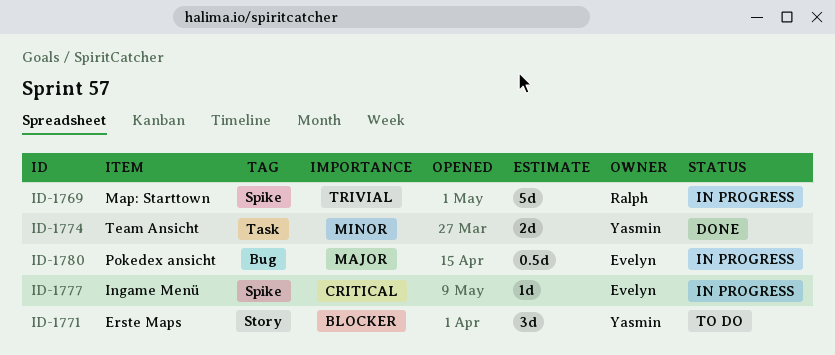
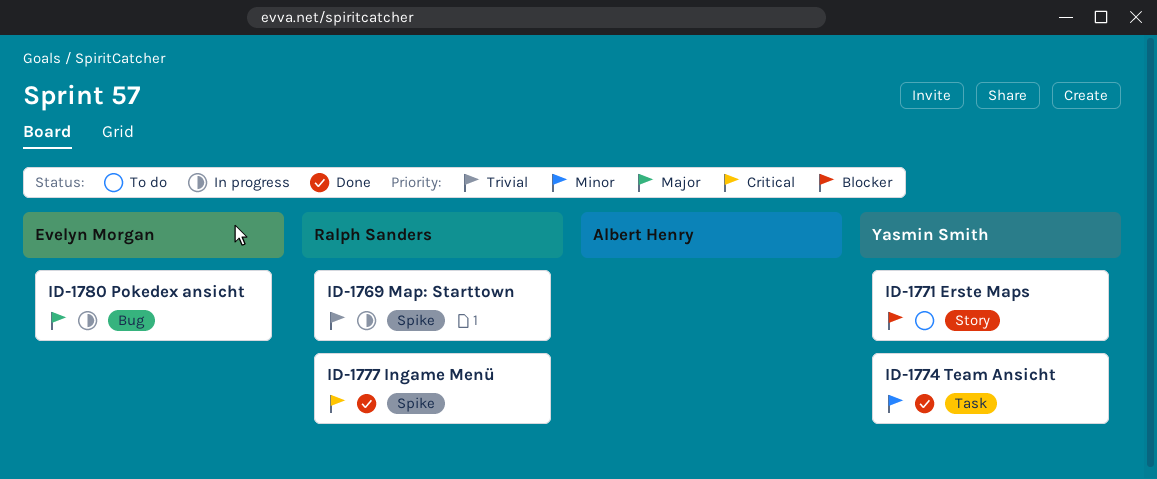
ID-1777, status: In progress -> Done
ID-1777, owner: Evelyn Morgan -> Ralph Sanders

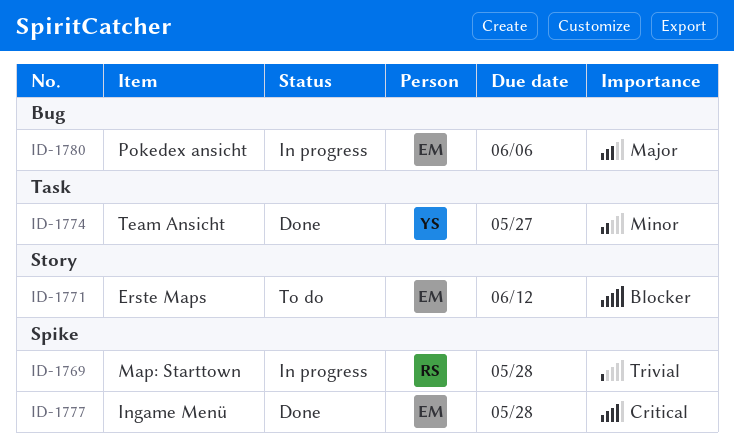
ID-1771, owner: Yasmin Smith -> Evelyn Morgan
ID-1777, owner: Ralph Sanders -> Evelyn Morgan

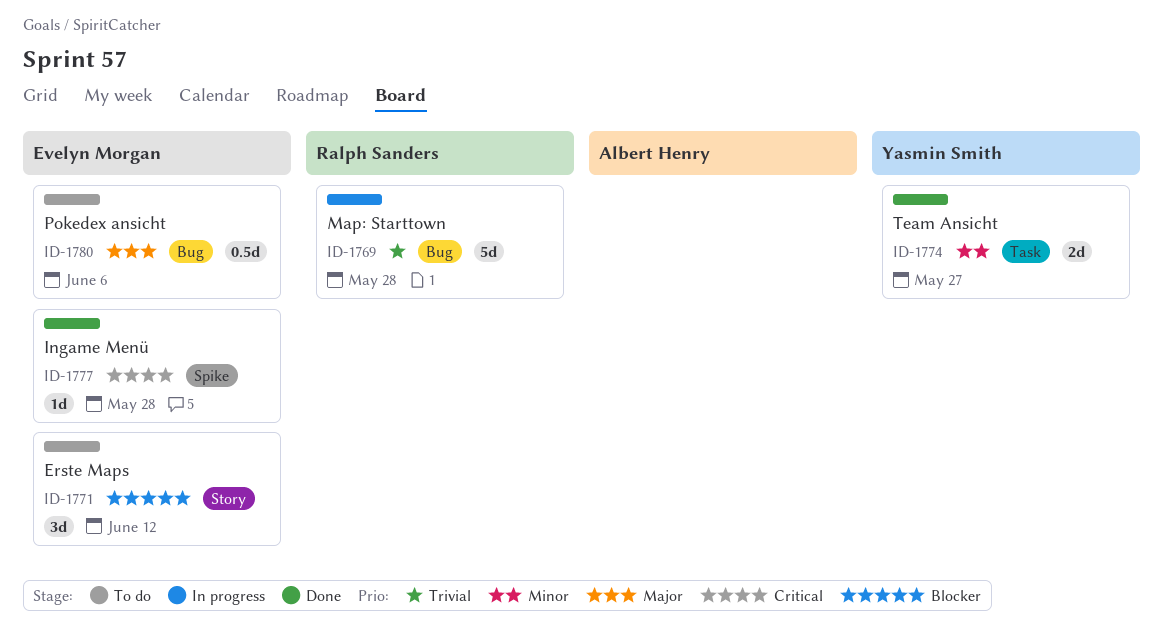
ID-1769, label: Spike -> Bug
ID-1780, status: In progress -> To do

